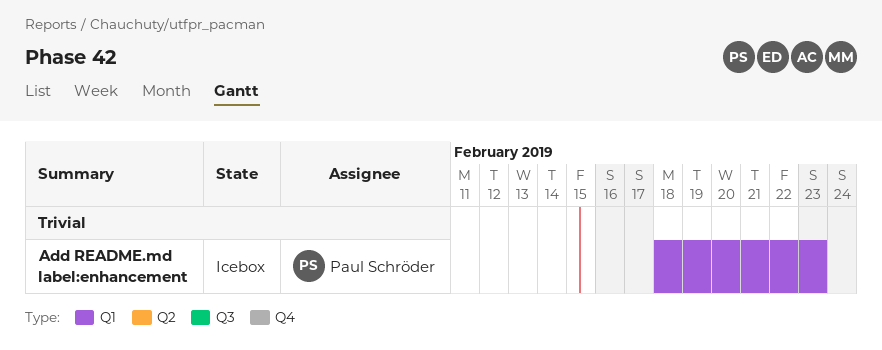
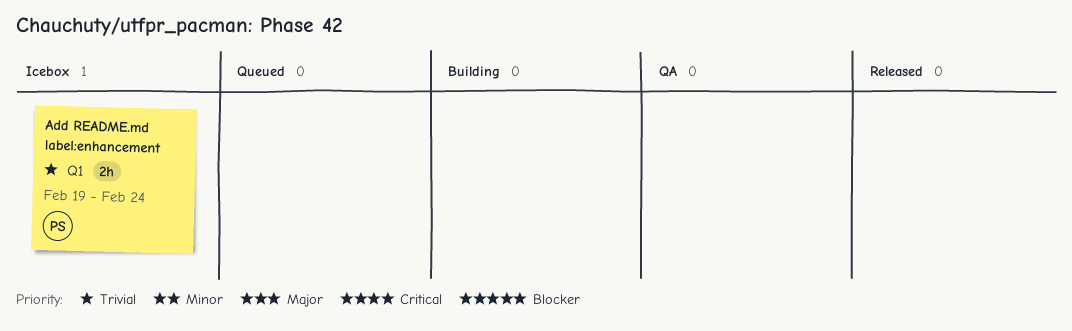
Add README.md label:enhancement, start: Feb 18 -> Feb 19
Add README.md label:enhancement, due: Feb 23 -> Feb 24

